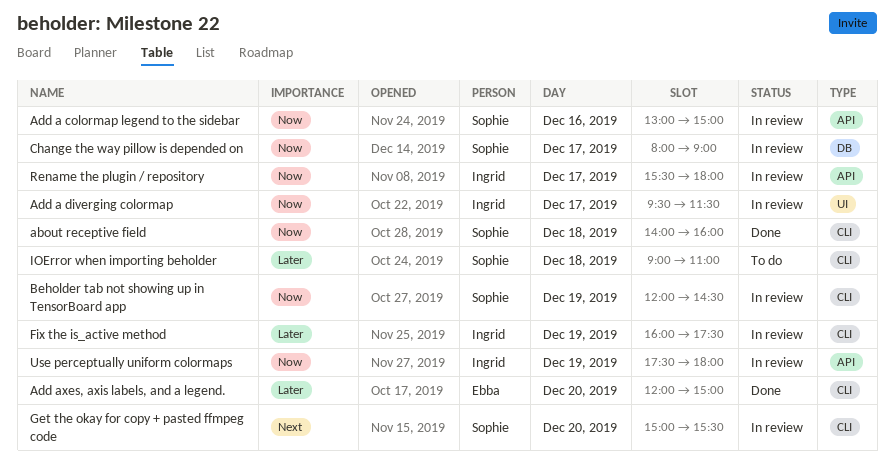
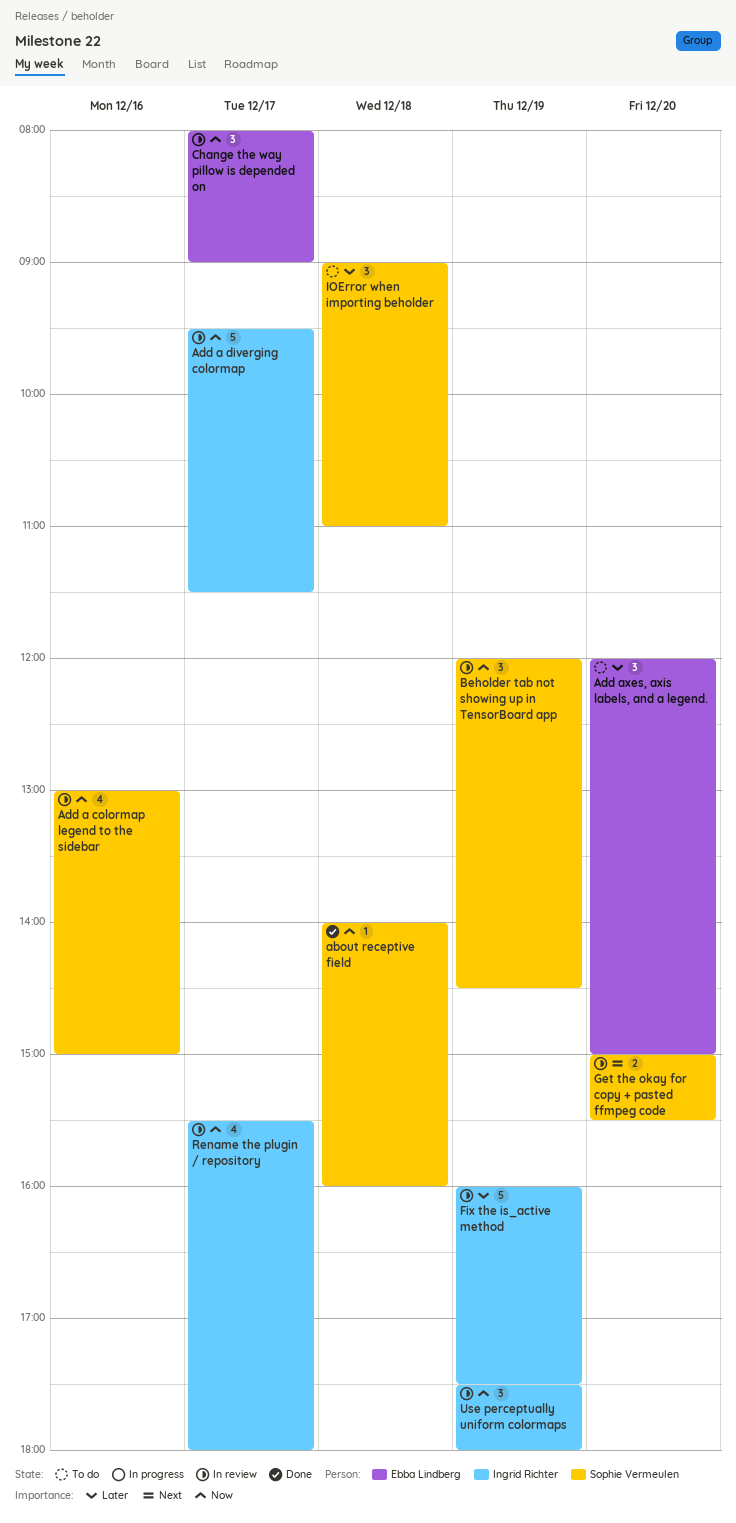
Add axes, axis labels, and a legend., status: Done -> To do
Change the way pillow is depended on, owner: Sophie Vermeulen -> Ebba Lindberg

